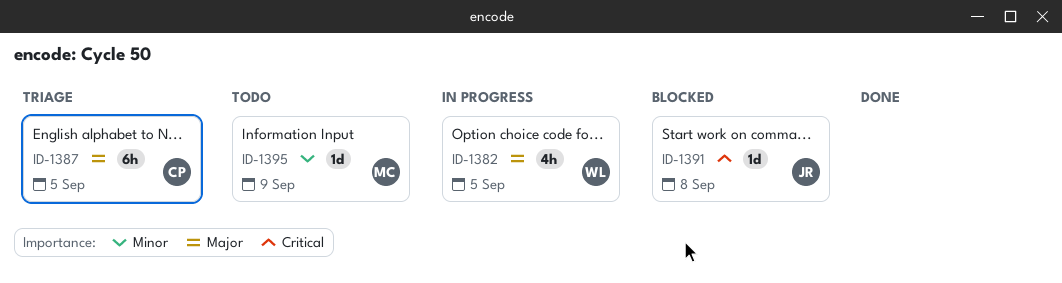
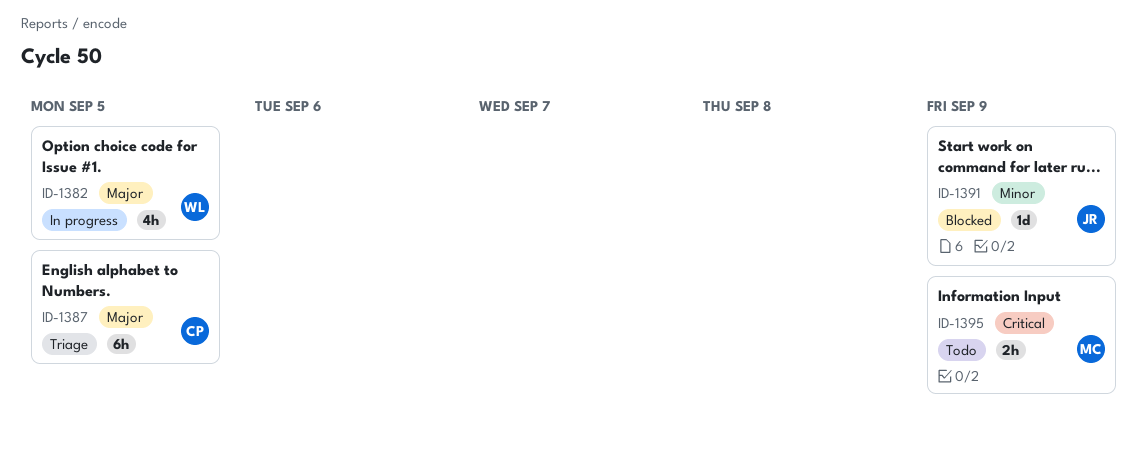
ID-1391, priority: Critical -> Minor
ID-1391, due: Sep 8 -> Sep 9
ID-1395, priority: Minor -> Critical
ID-1395, estimate: 1d -> 2h

